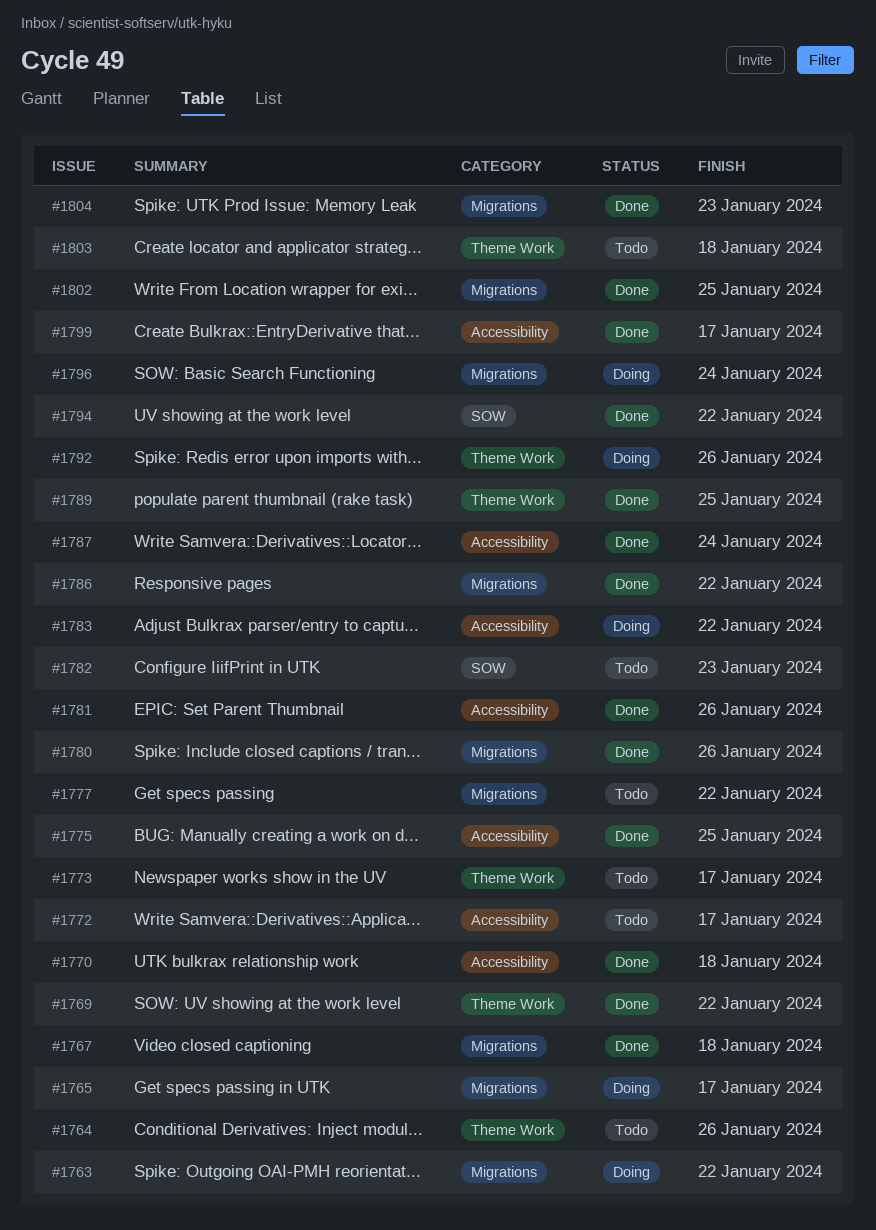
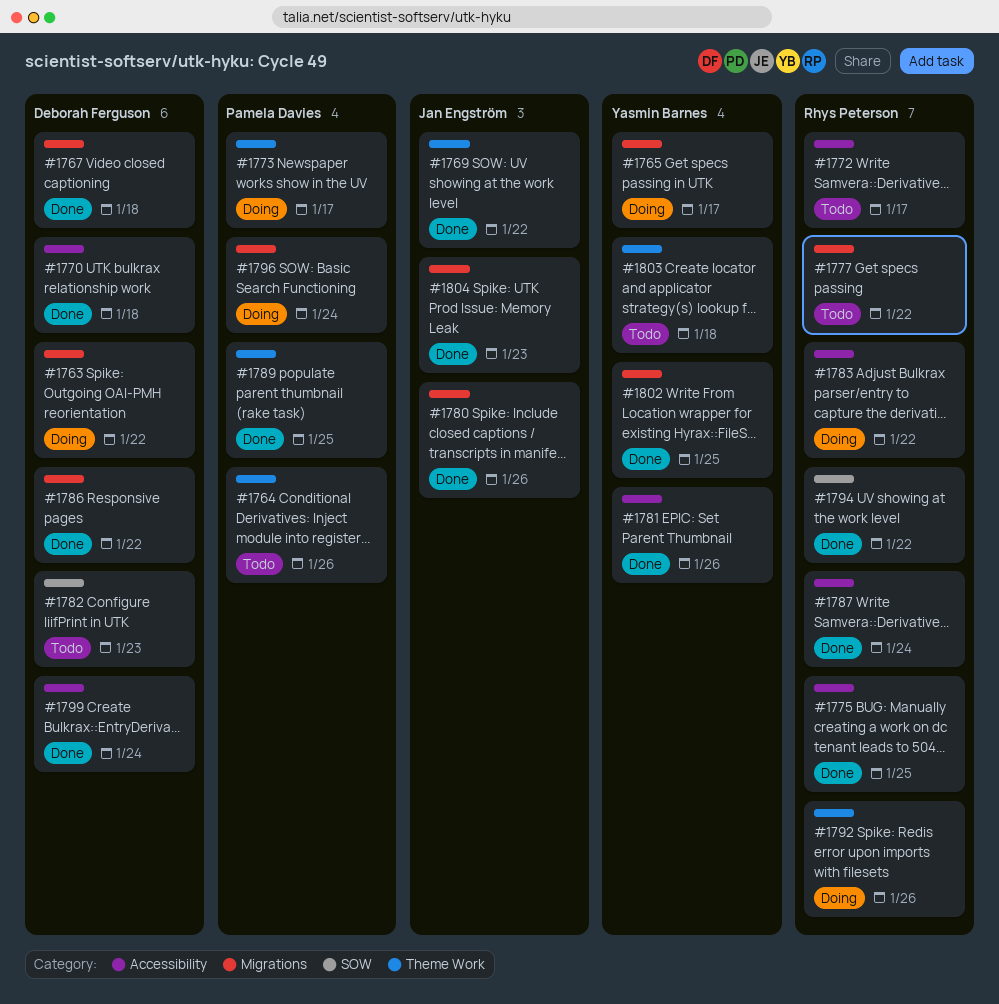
#1773, status: Todo -> Doing
#1799, due: Jan 17 -> Jan 24

